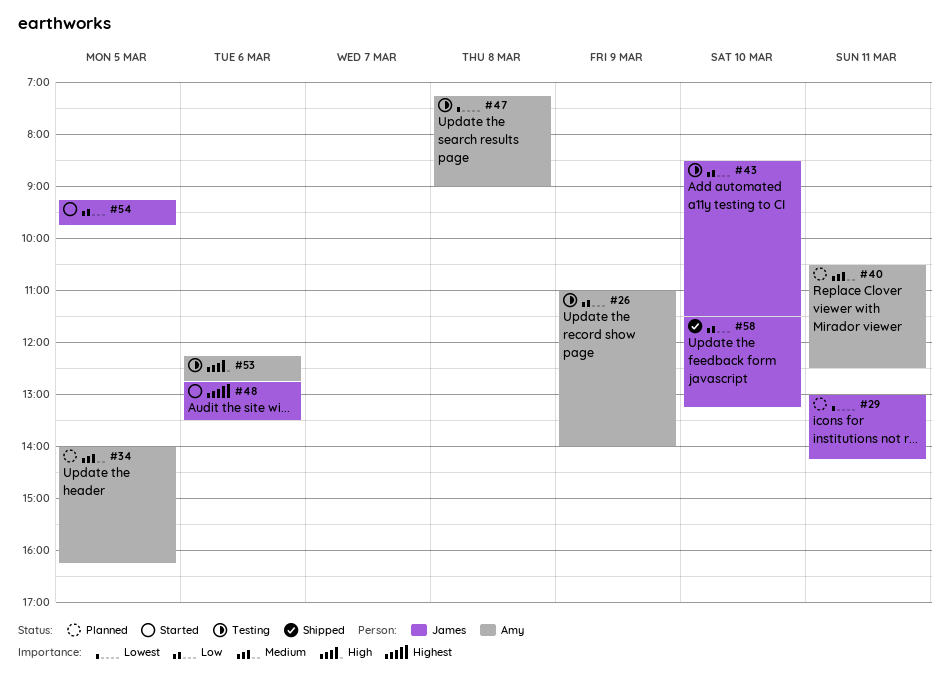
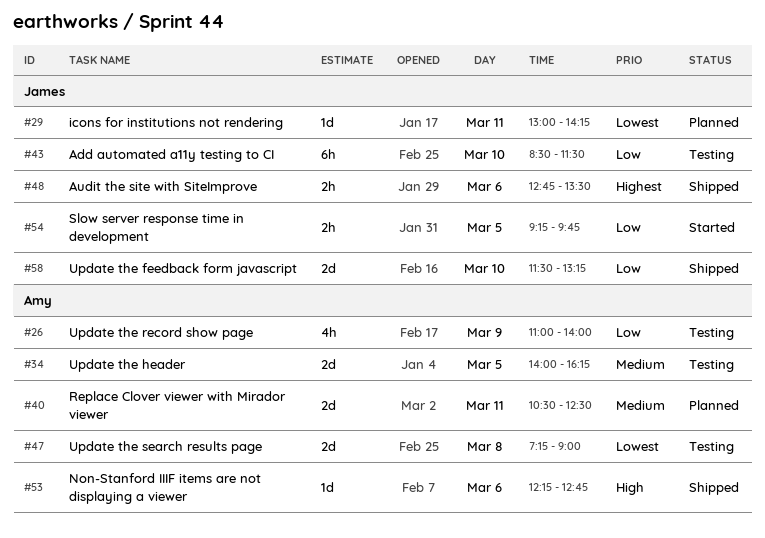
#34, status: Planned -> Testing
#48, status: Started -> Shipped
#53, status: Testing -> Shipped

